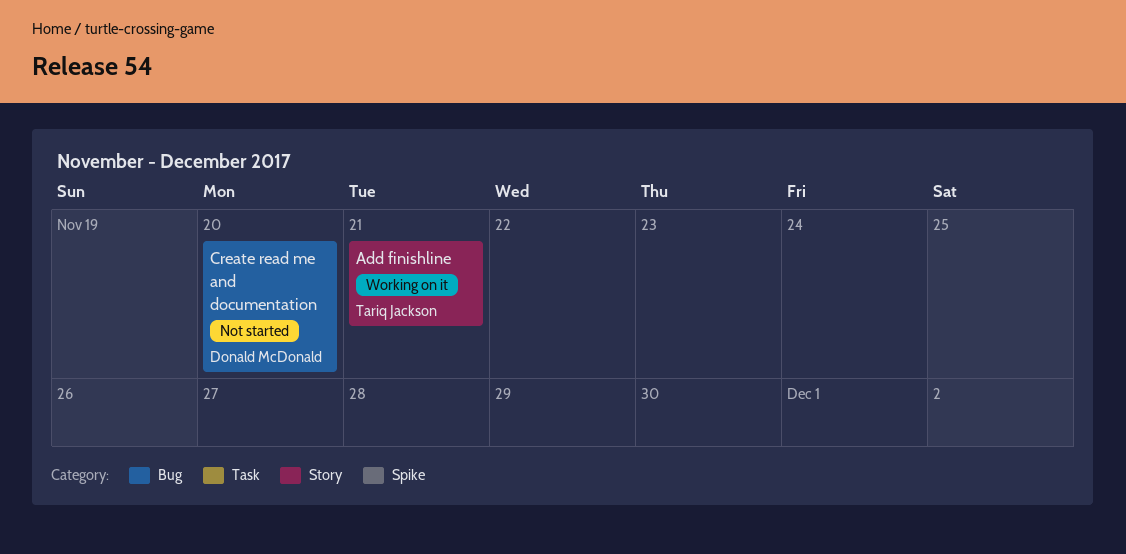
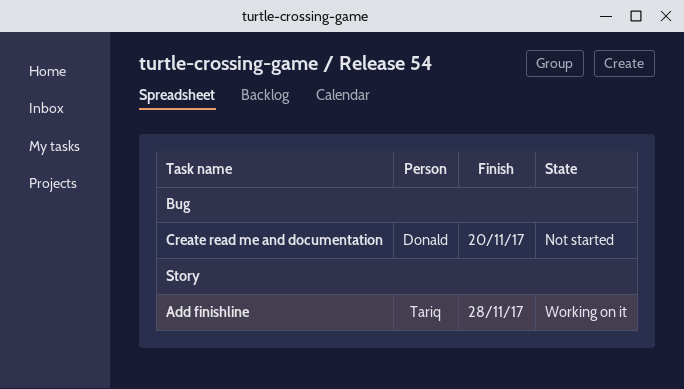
Add finishline, due: Nov 21 -> Nov 28

